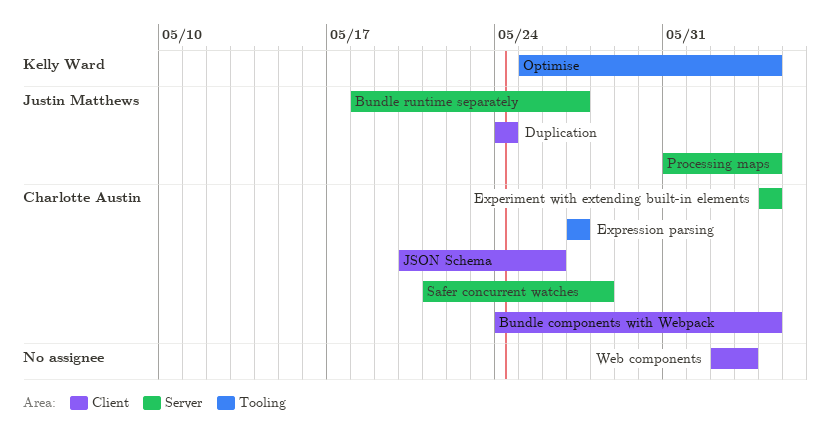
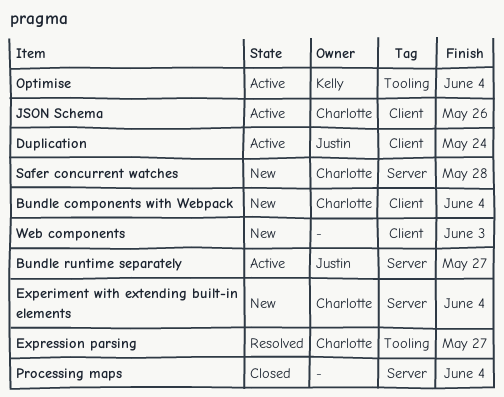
Processing maps, owner: Justin Matthews -> none

